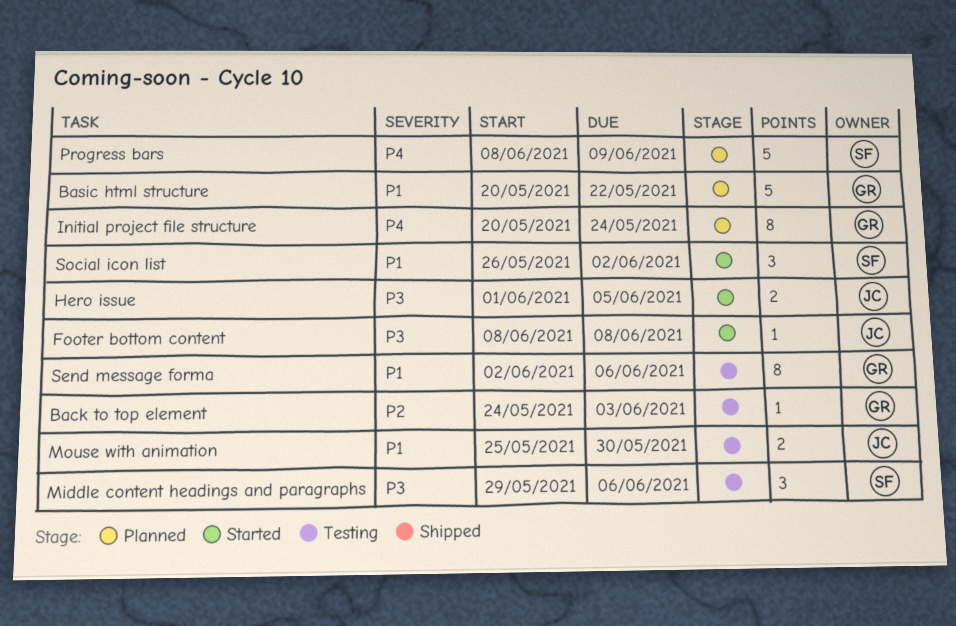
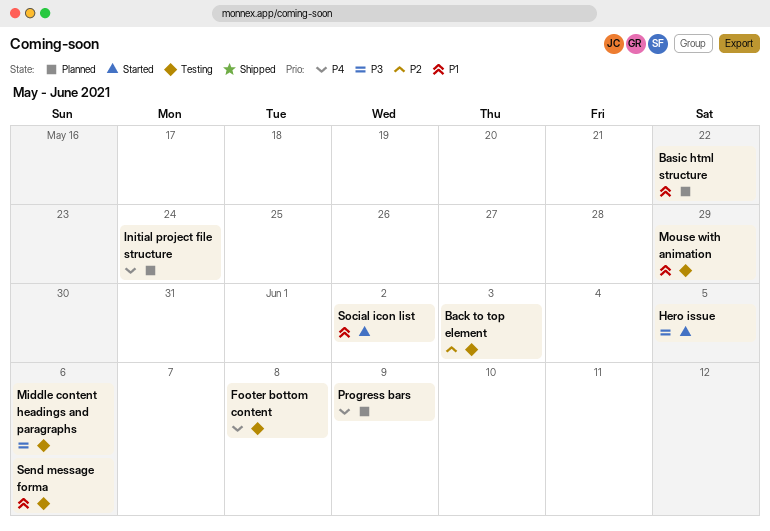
Footer bottom content, status: Started -> Testing
Footer bottom content, priority: P3 -> P4
Mouse with animation, due: May 30 -> May 29

